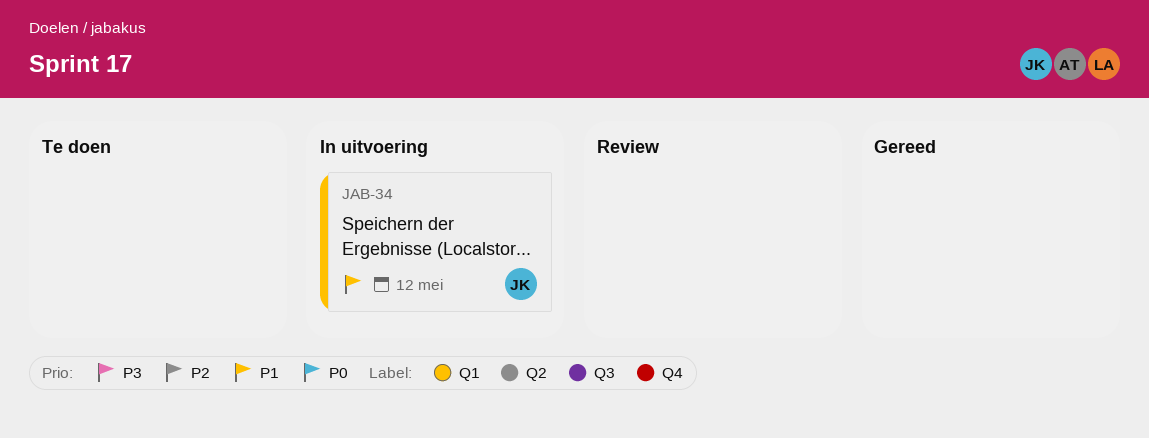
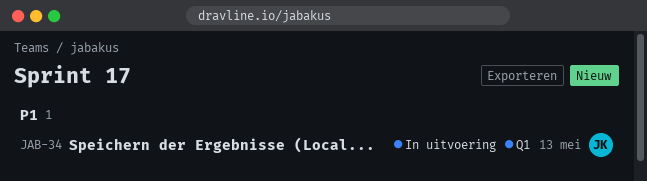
JAB-34, due: May 12 -> May 13

